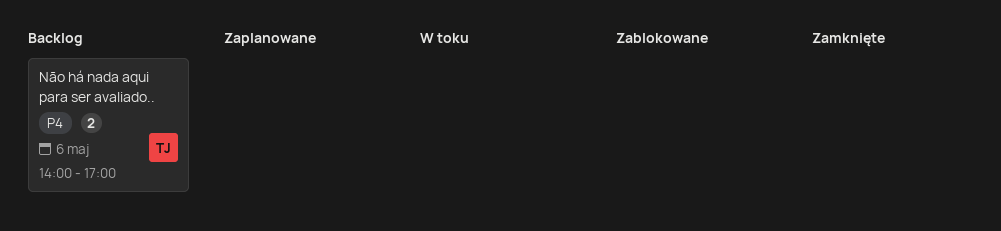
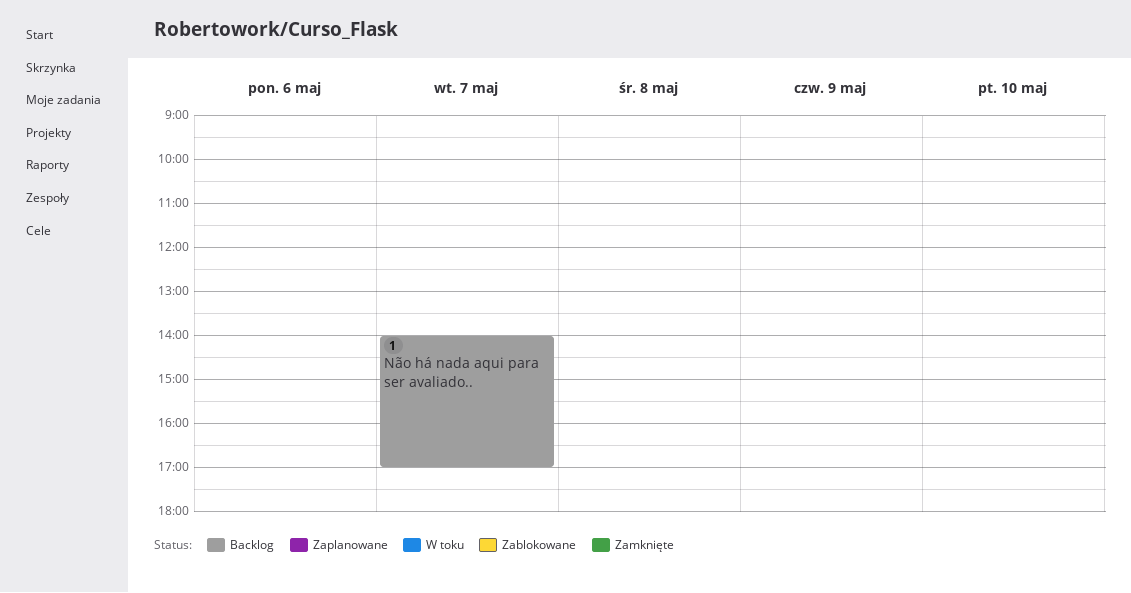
Não há nada aqui para ser avaliado.., estimate: 2 -> 1
Não há nada aqui para ser avaliado.., day: May 6 -> May 7

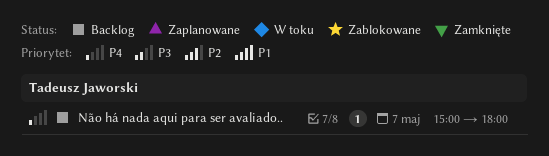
Não há nada aqui para ser avaliado.., begins: 14:00 -> 15:00
Não há nada aqui para ser avaliado.., ends: 17:00 -> 18:00

